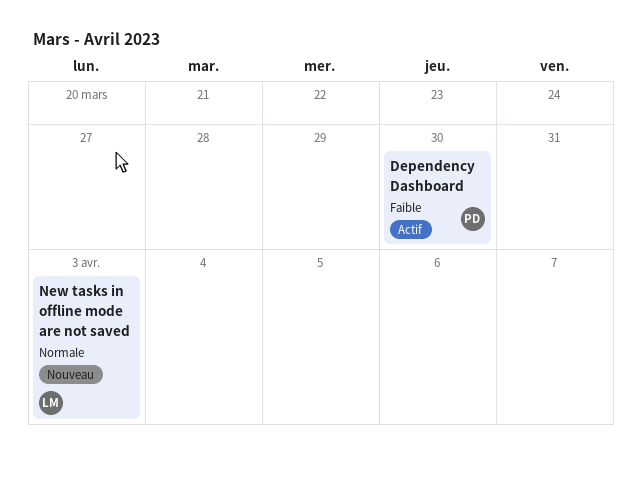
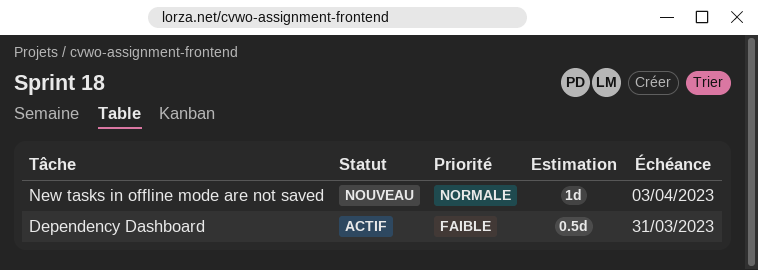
Dependency Dashboard, due: Mar 30 -> Mar 31

